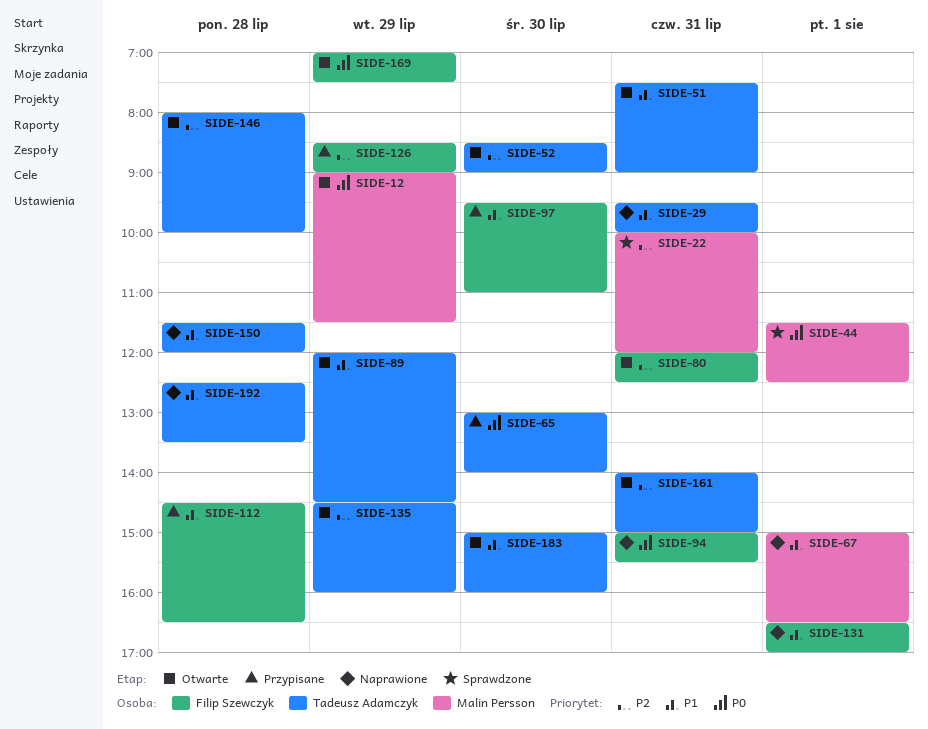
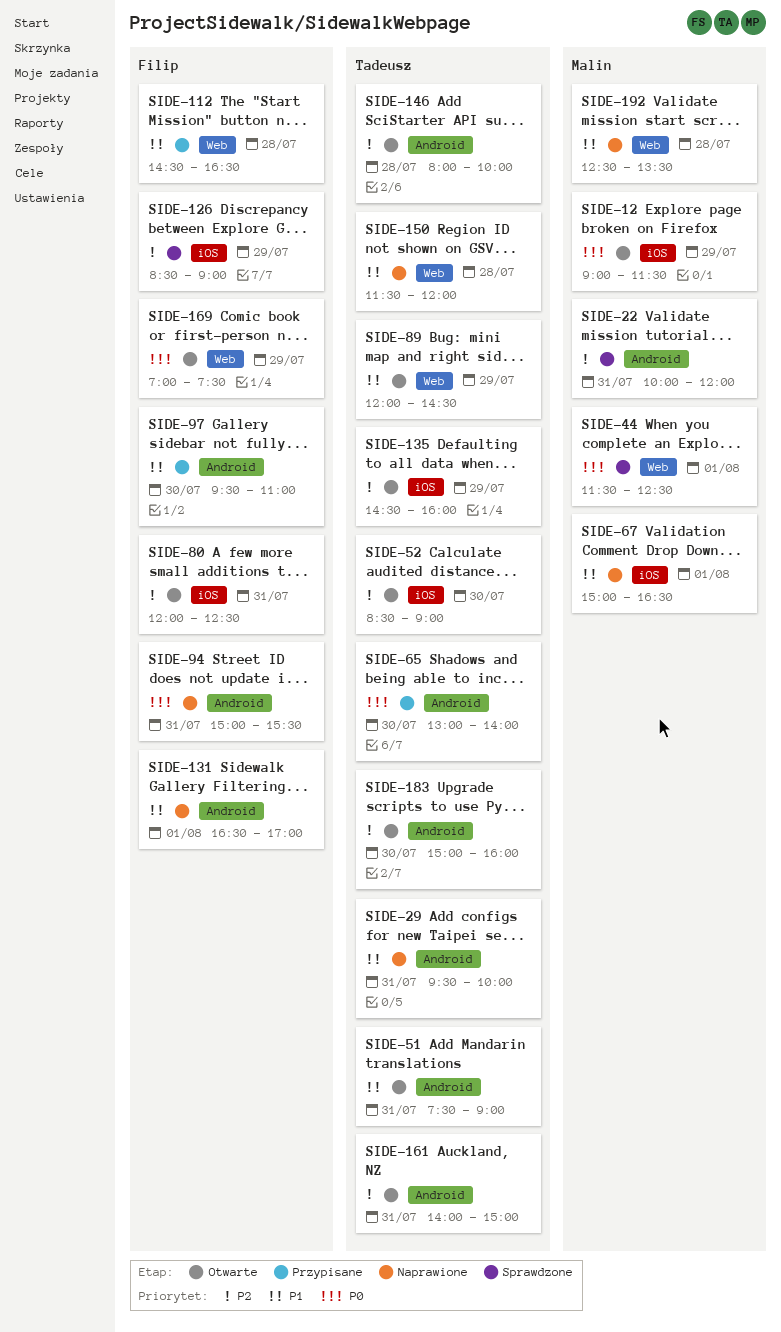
SIDE-126, status: Przypisane -> Sprawdzone
SIDE-183, priority: P1 -> P2
SIDE-192, owner: Tadeusz Adamczyk -> Malin Persson

